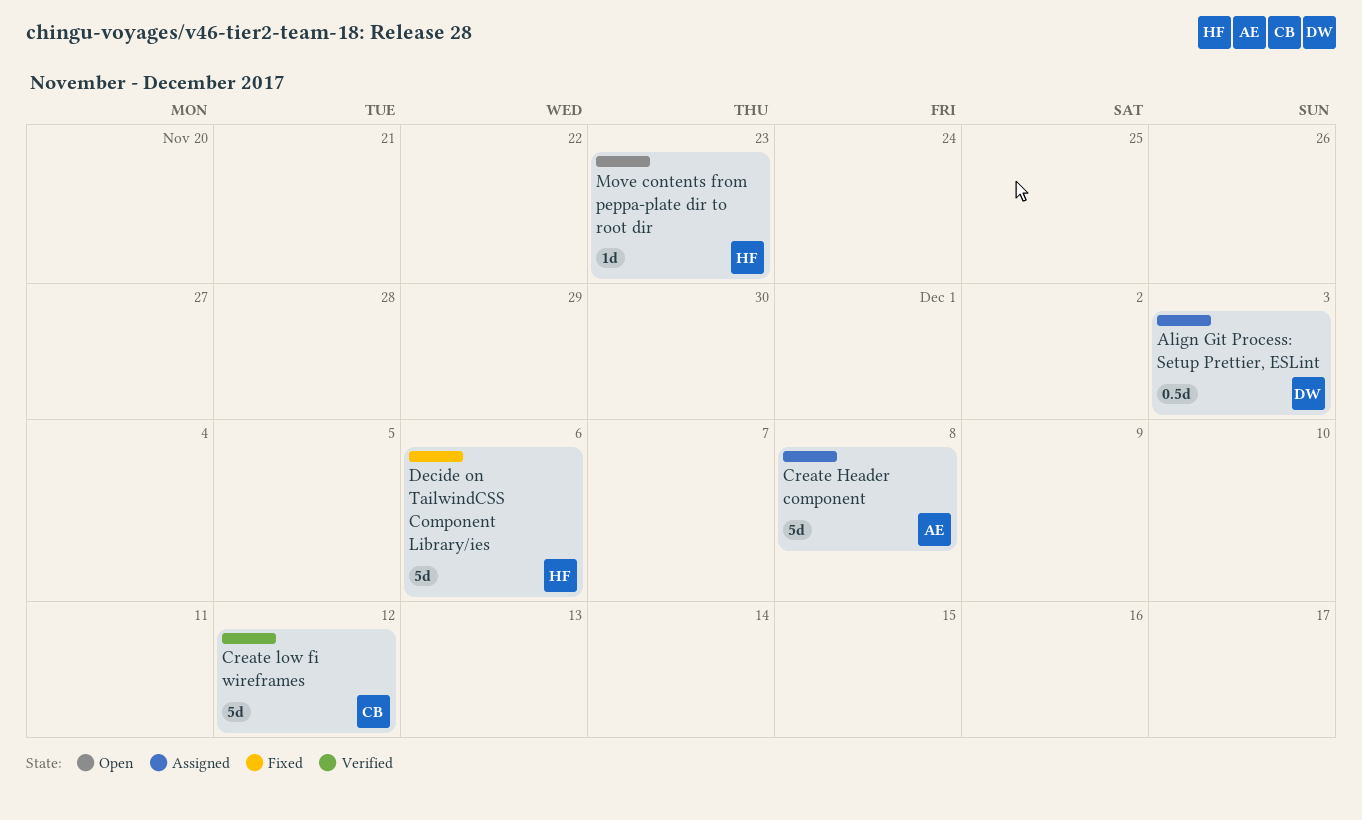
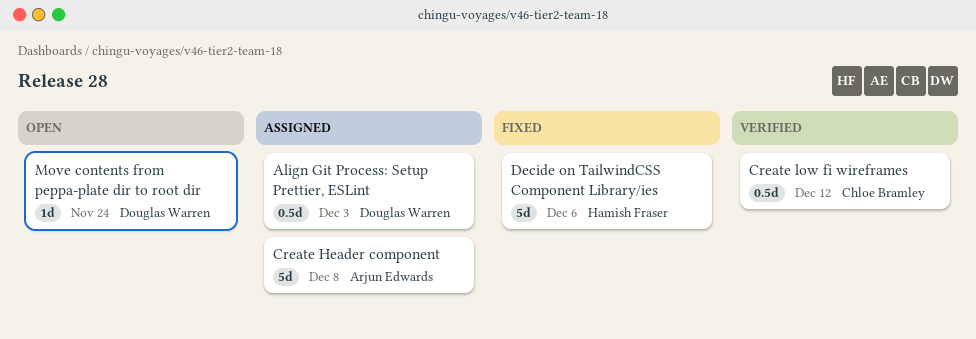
Create low fi wireframes, estimate: 5d -> 0.5d
Move contents from peppa-plate dir to root dir, owner: Hamish Fraser -> Douglas Warren
Move contents from peppa-plate dir to root dir, due: Nov 23 -> Nov 24

